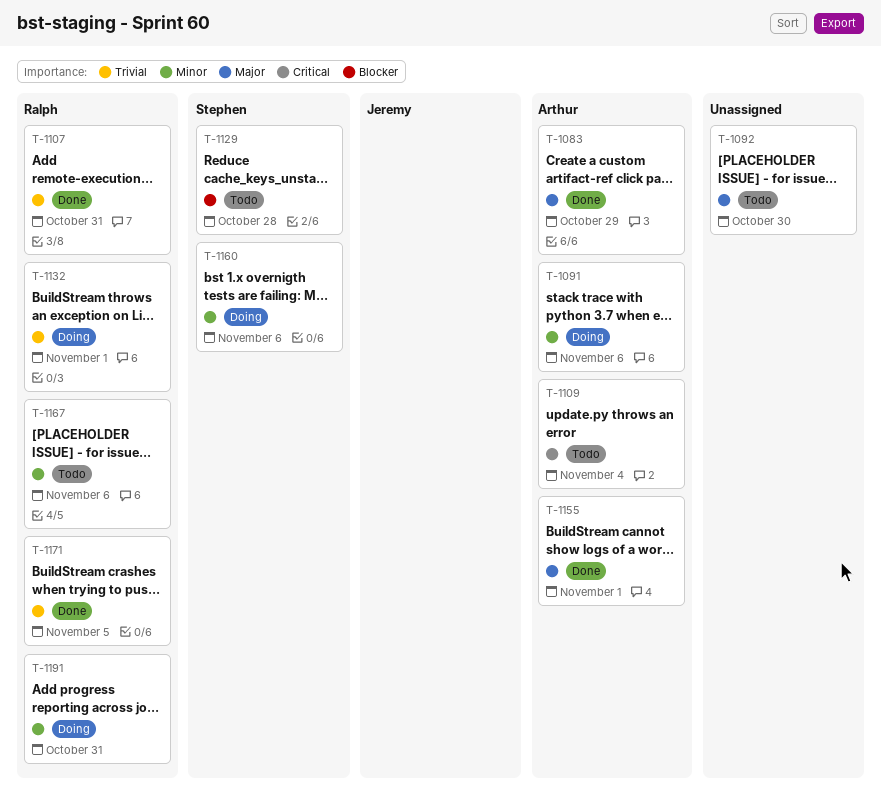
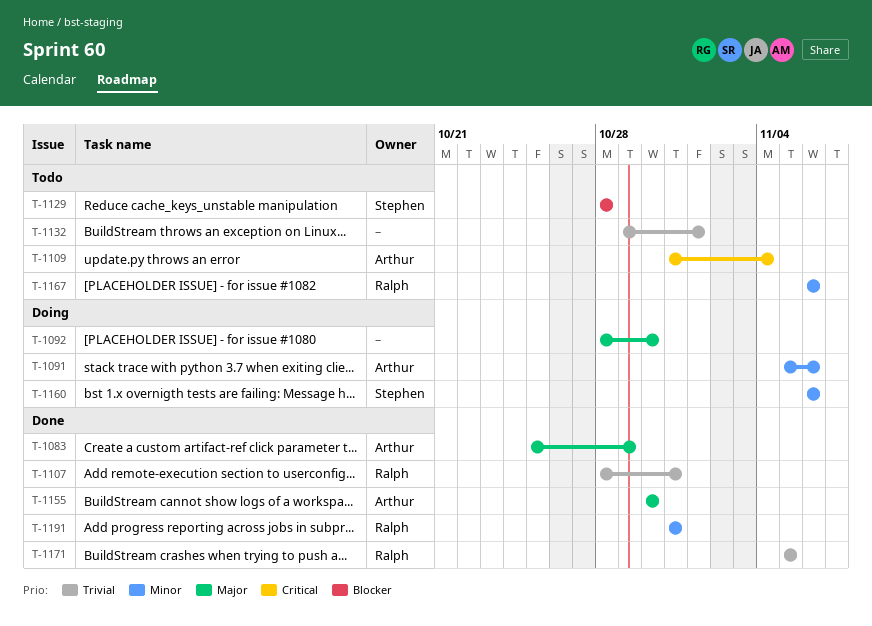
T-1092, status: Todo -> Doing
T-1132, status: Doing -> Todo
T-1132, owner: Ralph -> none
T-1155, due: Nov 1 -> Oct 30
T-1191, status: Doing -> Done

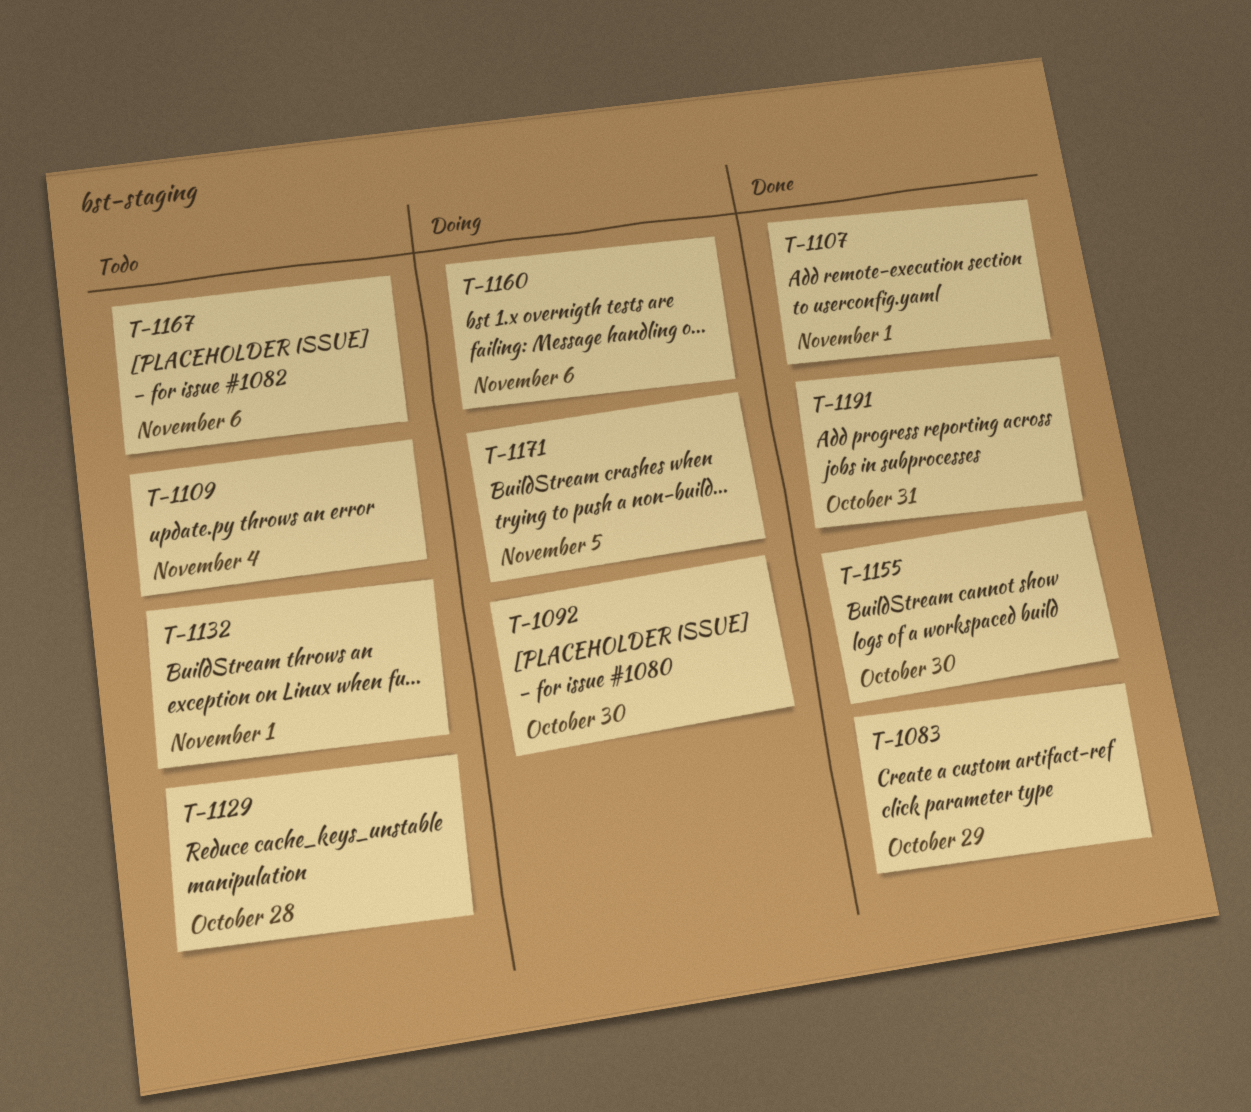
T-1091: present -> none
T-1107, due: Oct 31 -> Nov 1
T-1171, status: Done -> Doing

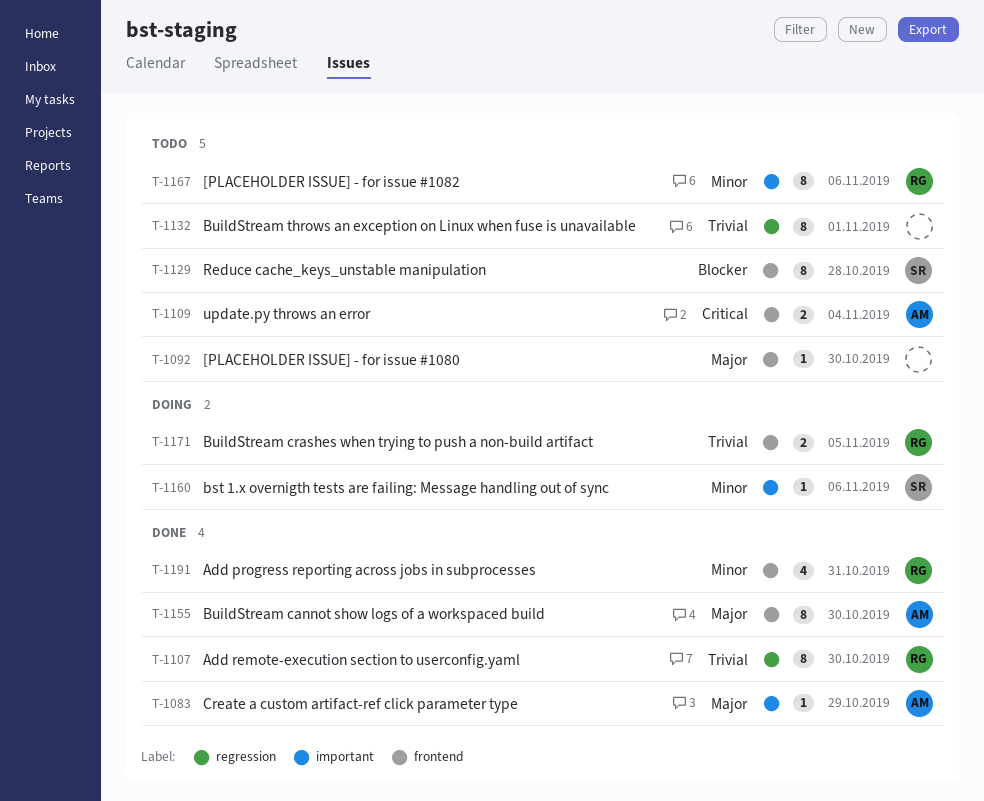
T-1092, status: Doing -> Todo
T-1107, due: Nov 1 -> Oct 30

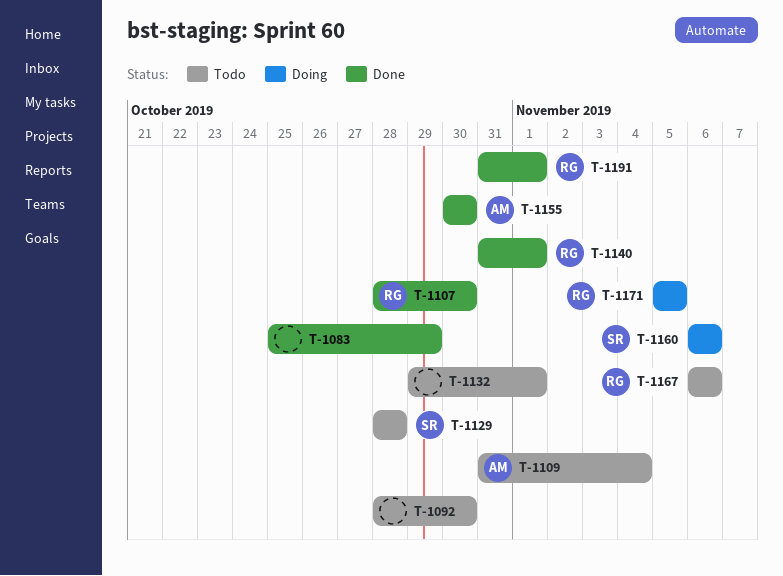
T-1083, owner: AM -> none
T-1140: none -> present
T-1191, due: Oct 31 -> Nov 1

